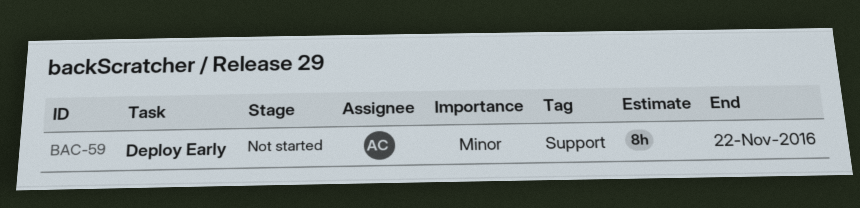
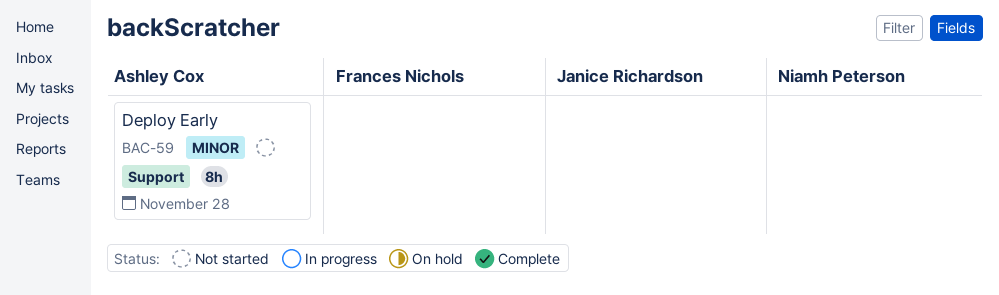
BAC-59, due: Nov 22 -> Nov 28

